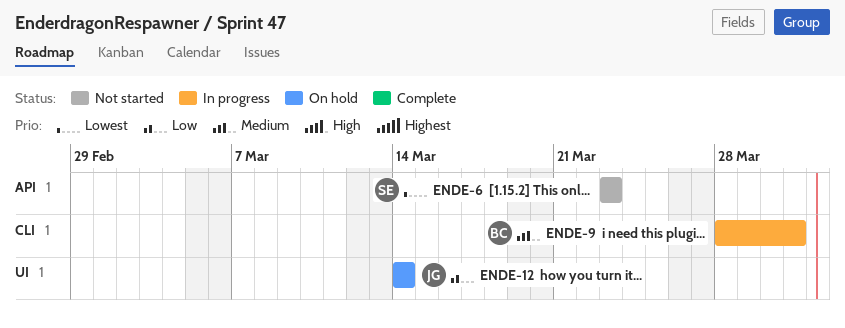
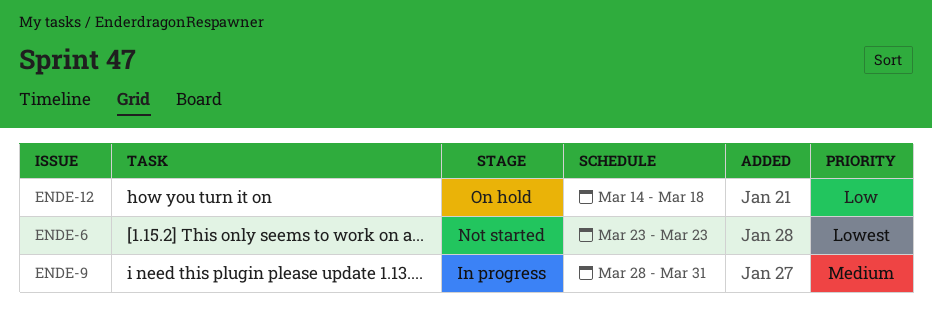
ENDE-12, due: Mar 14 -> Mar 18

